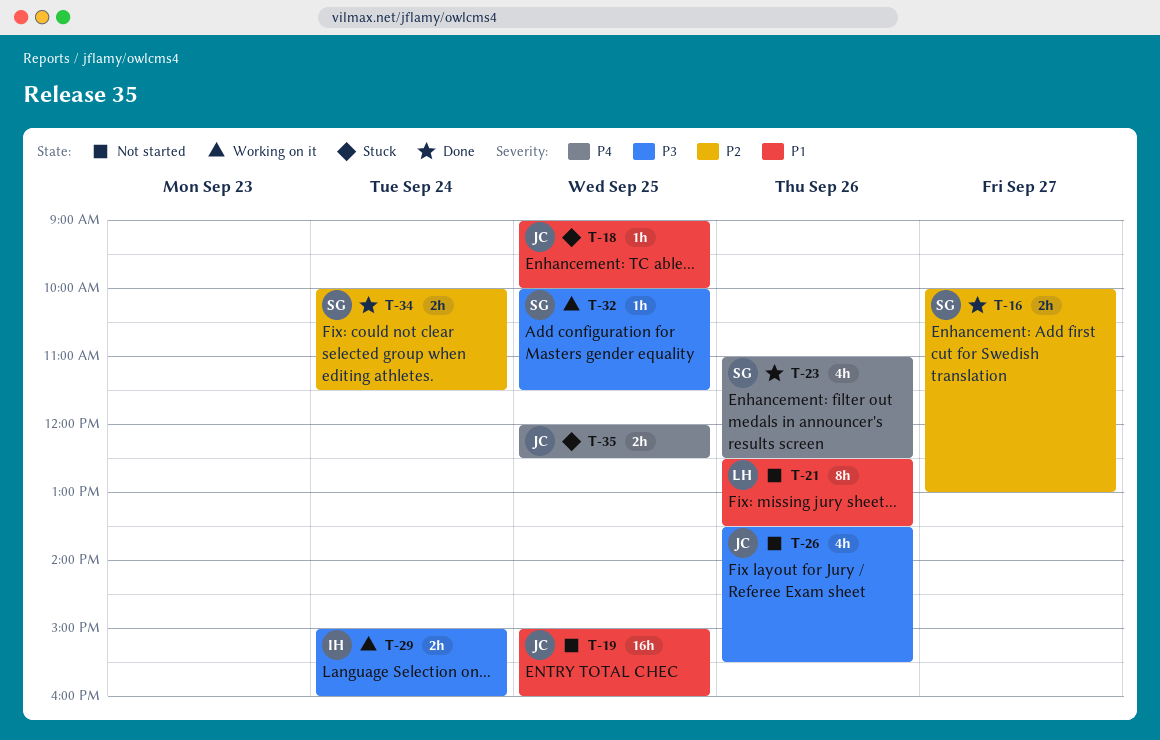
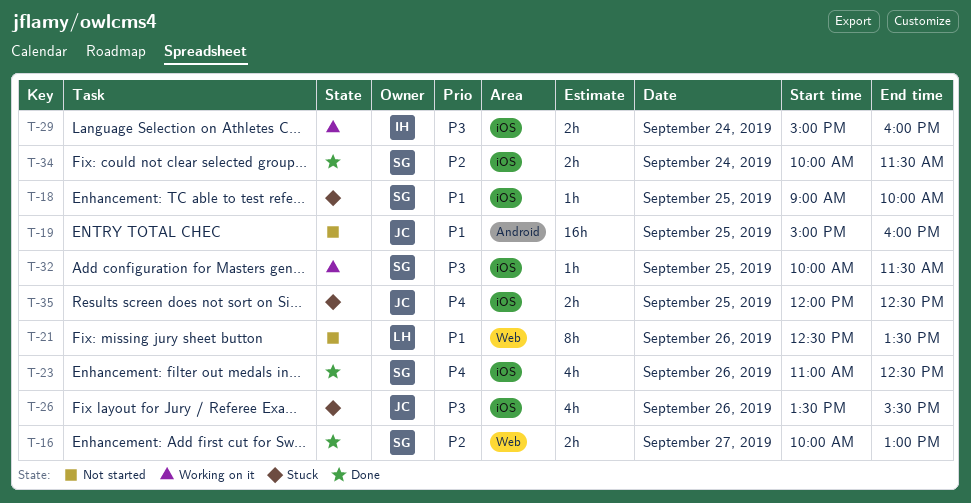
T-18, owner: JC -> SG
T-26, status: Not started -> Stuck

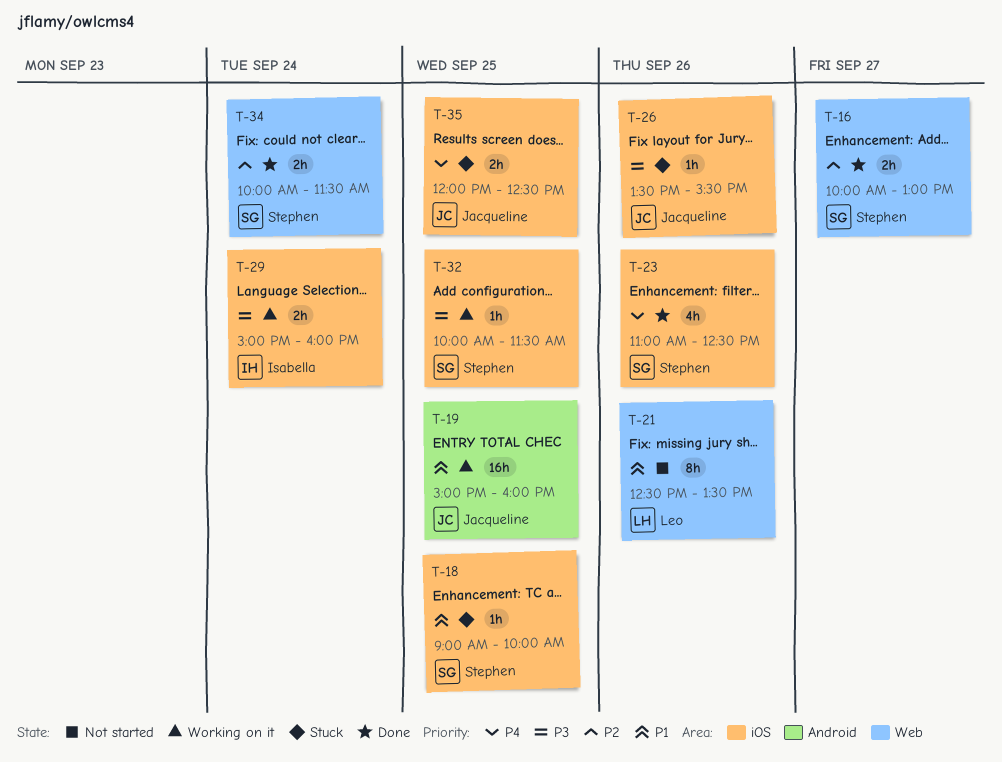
T-19, status: Not started -> Working on it
T-26, estimate: 4h -> 1h
T-34, label: iOS -> Web

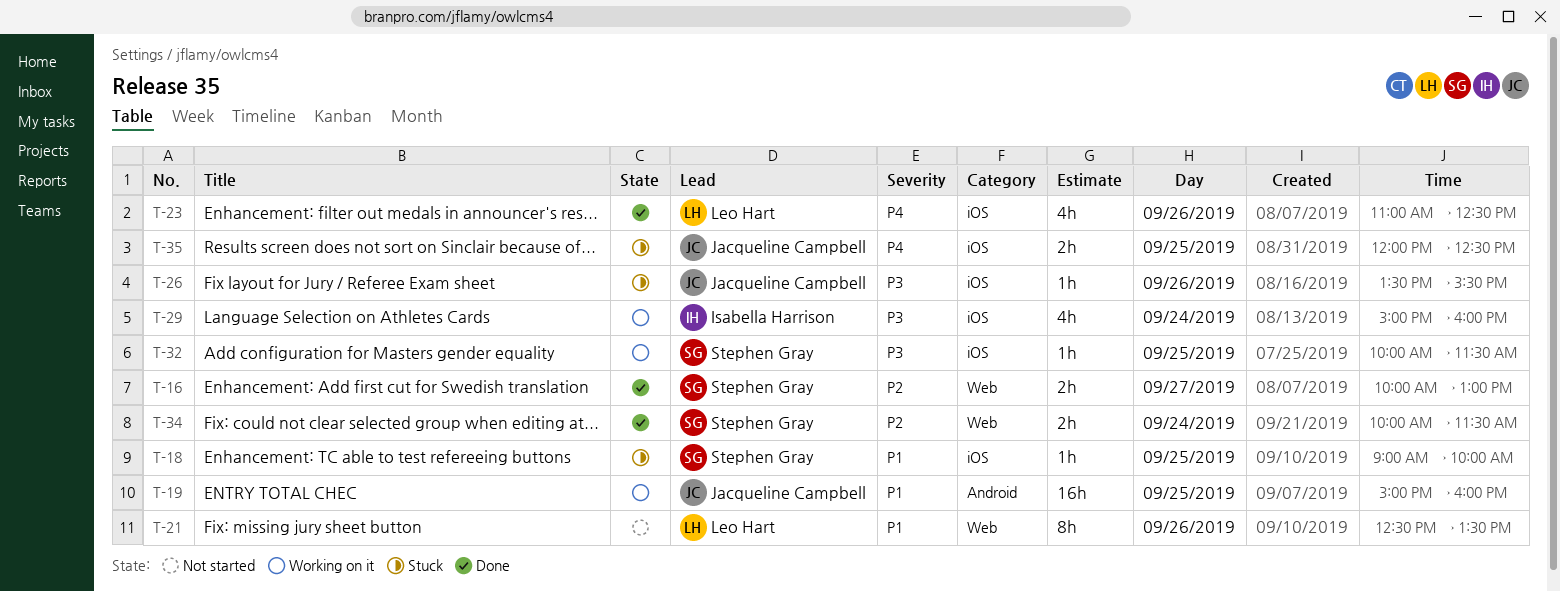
T-23, owner: Stephen Gray -> Leo Hart
T-29, estimate: 2h -> 4h

